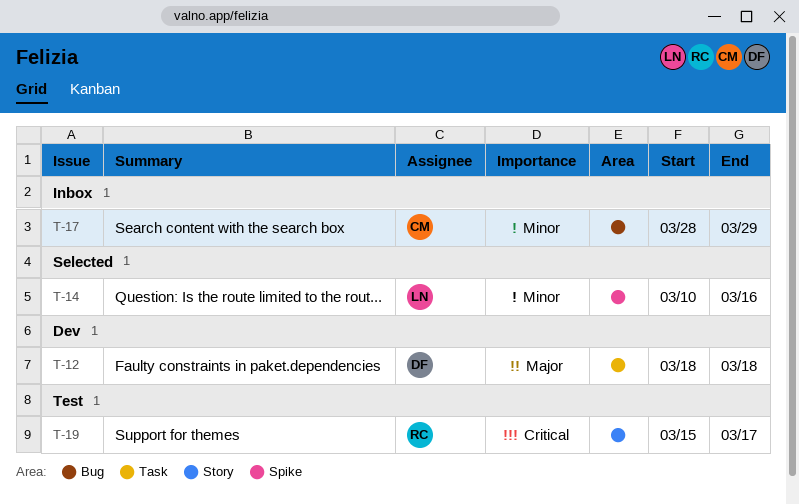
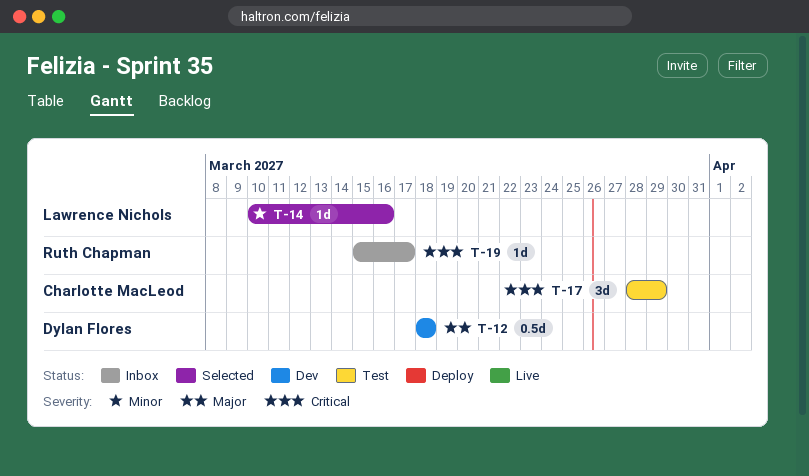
T-17, status: Inbox -> Test
T-17, priority: Minor -> Critical
T-19, status: Test -> Inbox

